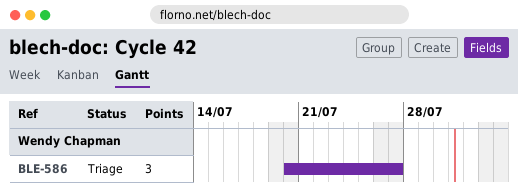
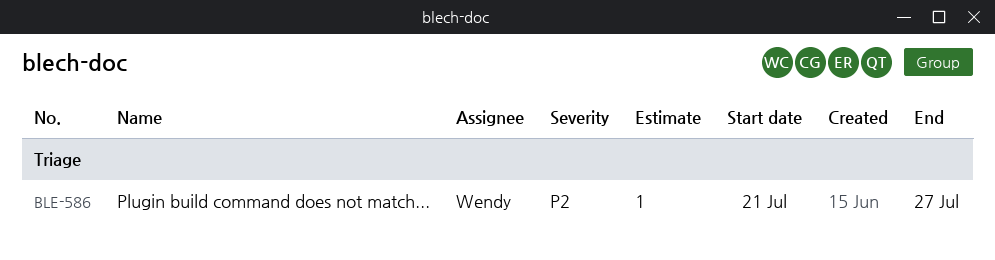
BLE-586, estimate: 3 -> 1
BLE-586, start: Jul 20 -> Jul 21

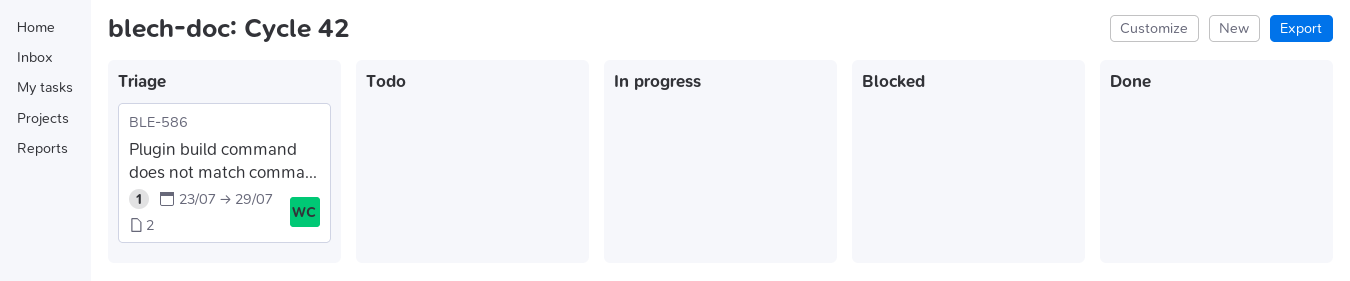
BLE-586, start: Jul 21 -> Jul 23
BLE-586, due: Jul 27 -> Jul 29

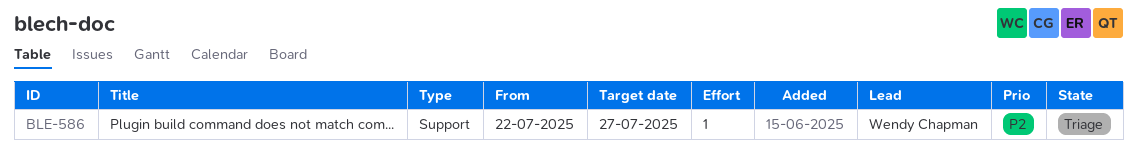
BLE-586, start: Jul 23 -> Jul 22
BLE-586, due: Jul 29 -> Jul 27

